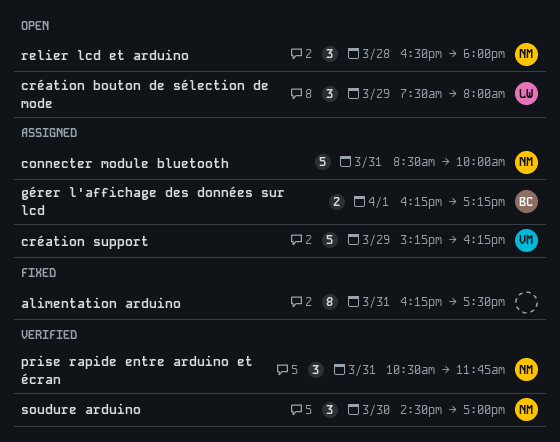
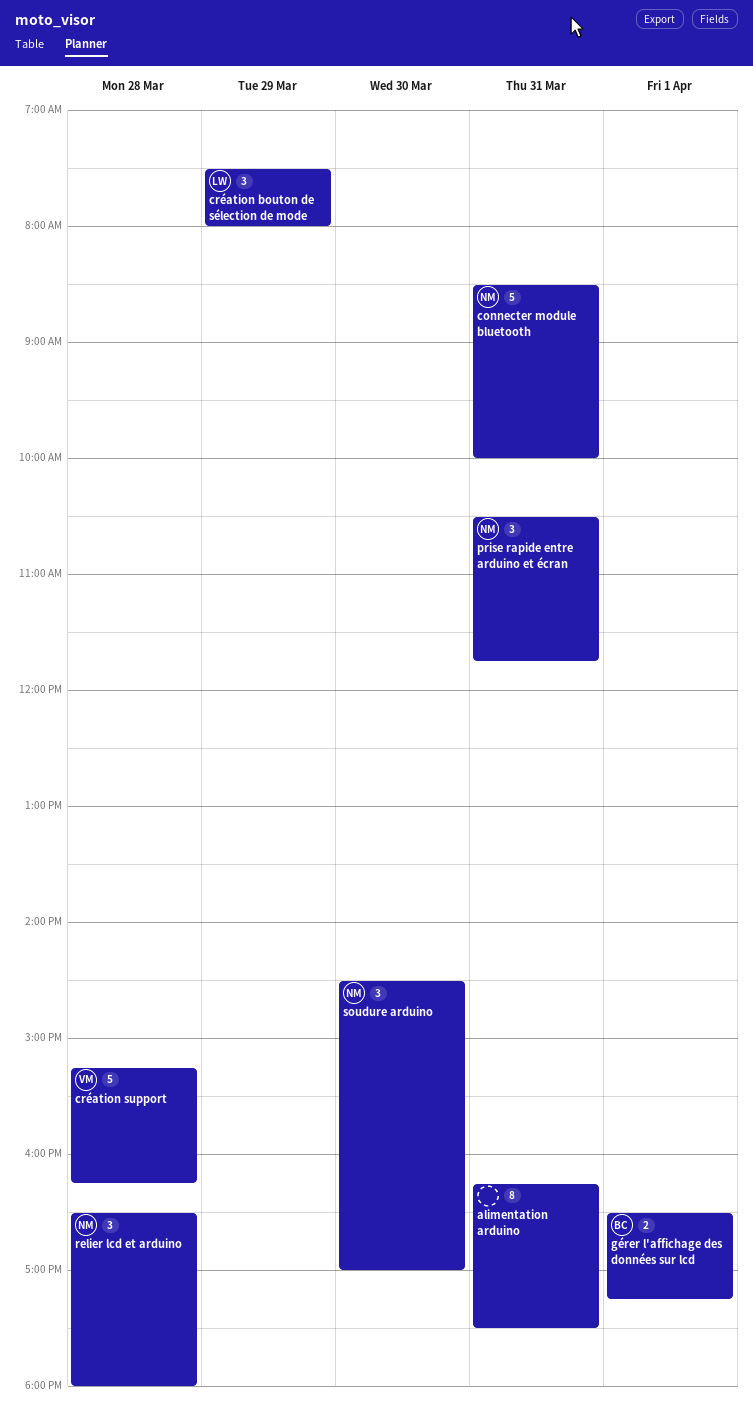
création support, day: Mar 29 -> Mar 28
gérer l'affichage des données sur lcd, begins: 16:15 -> 16:30

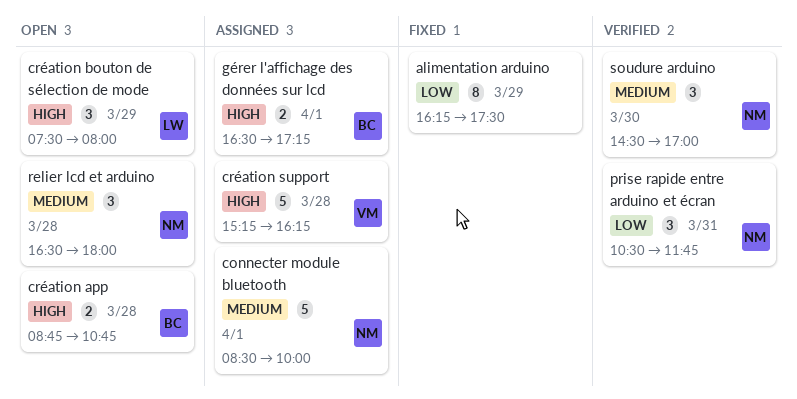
alimentation arduino, day: Mar 31 -> Mar 29
connecter module bluetooth, day: Mar 31 -> Apr 1
création app: none -> present

